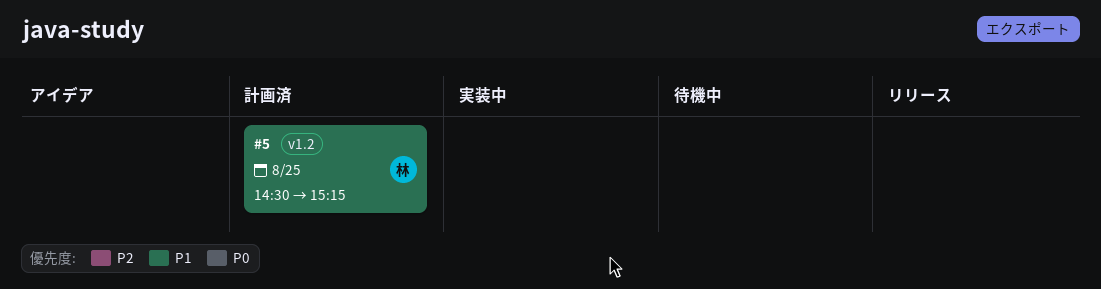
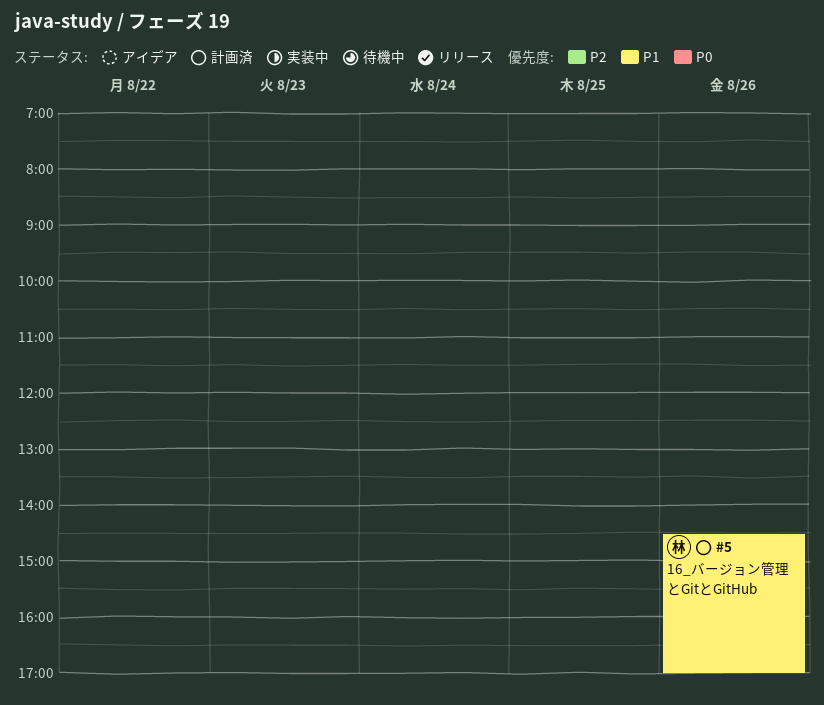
#5, day: Aug 25 -> Aug 26
#5, ends: 15:15 -> 17:00

